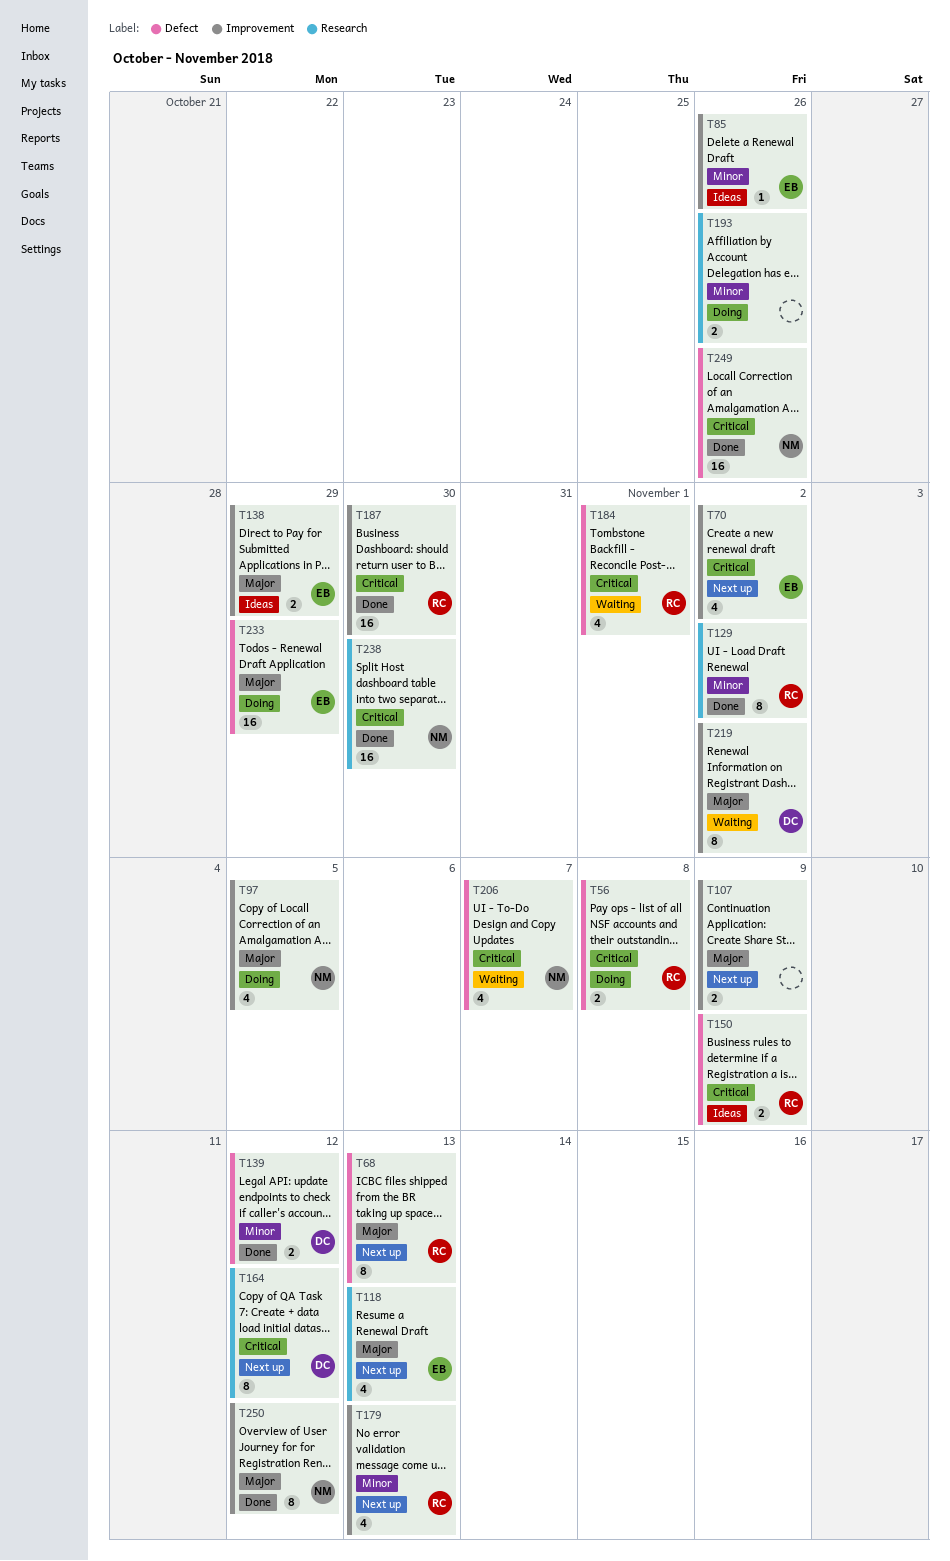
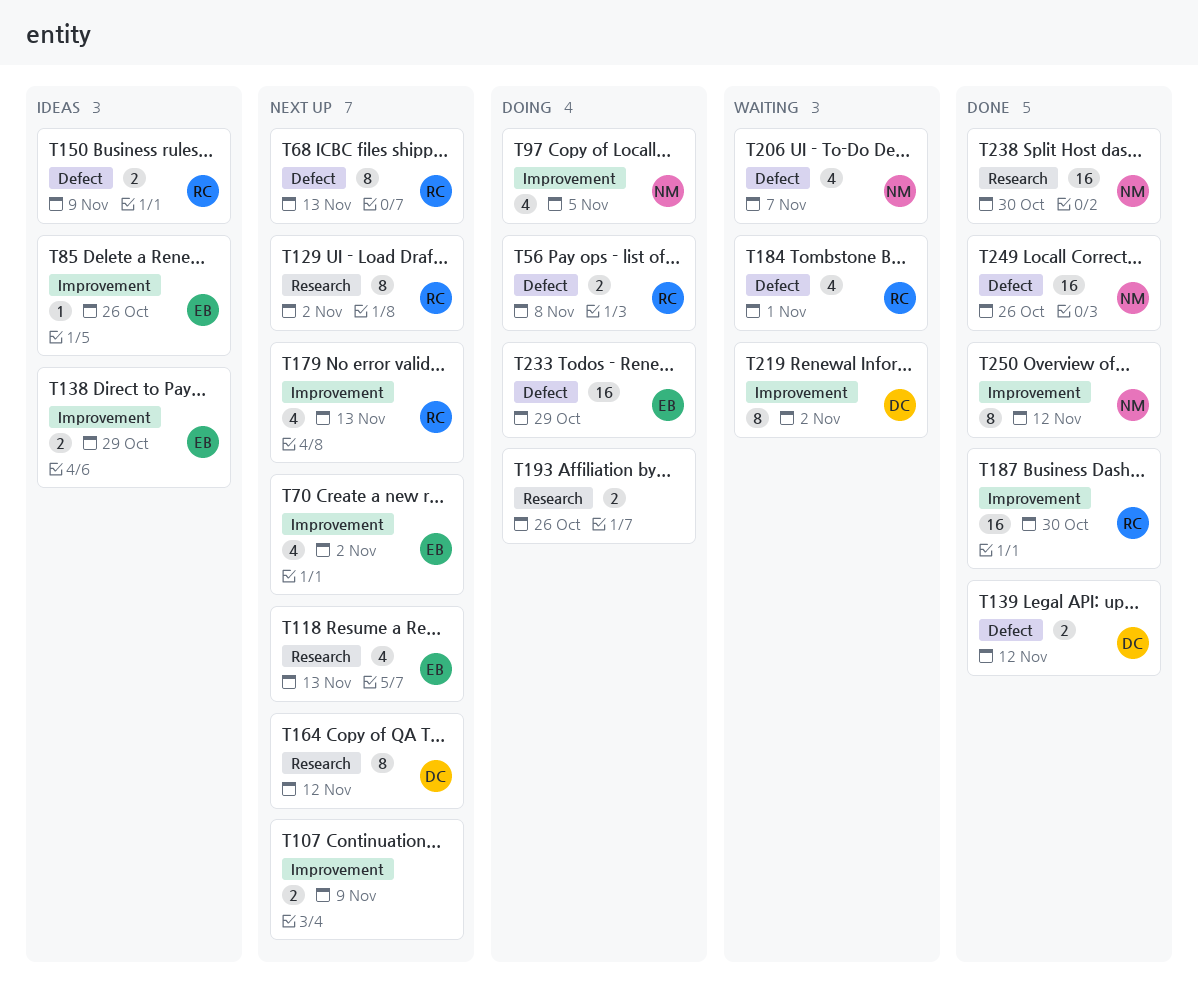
T129, status: Done -> Next up

